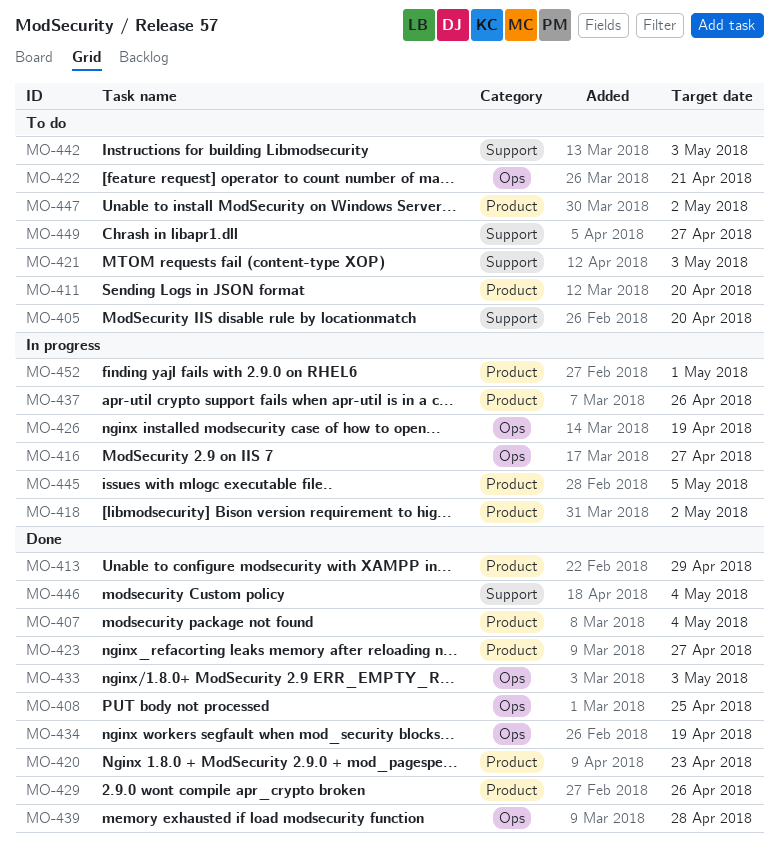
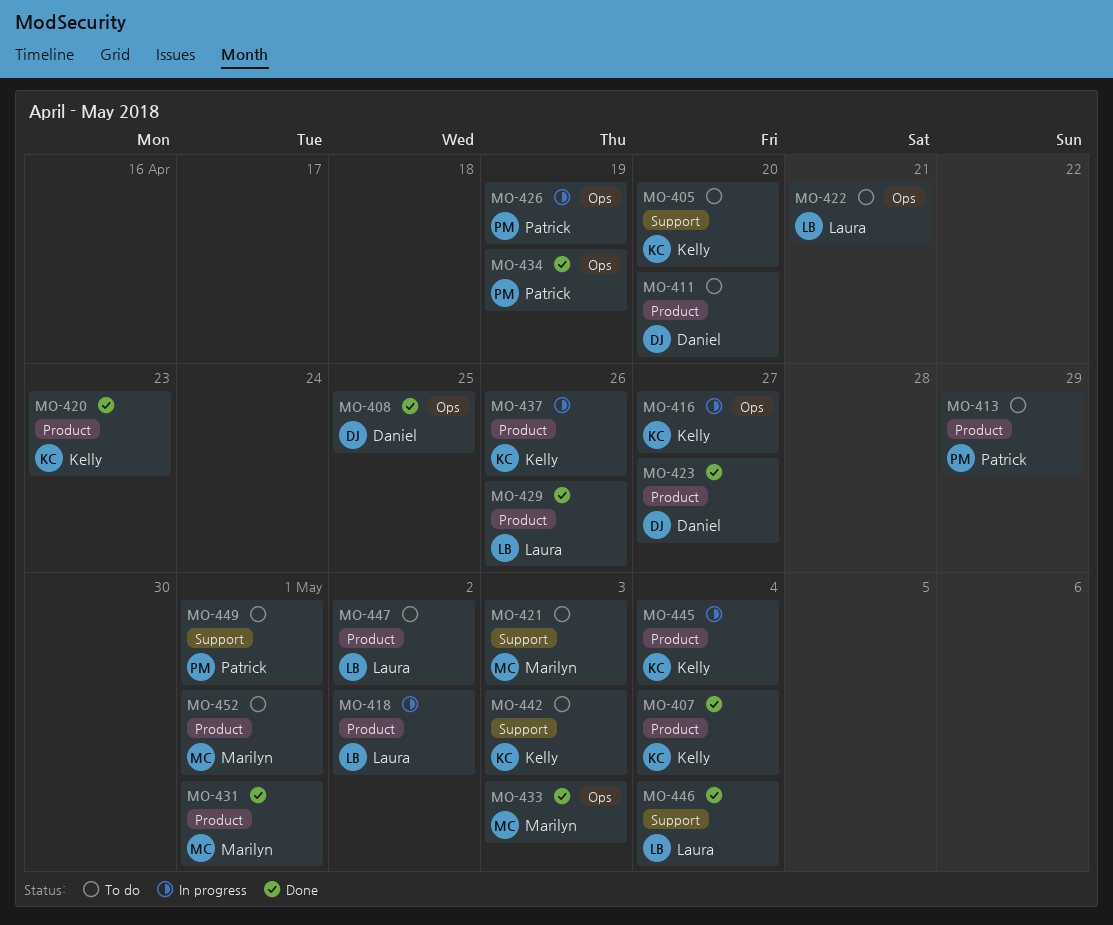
MO-413, status: Done -> To do
MO-431: none -> present
MO-439: present -> none
MO-445, due: May 5 -> May 4
MO-449, due: Apr 27 -> May 1
MO-452, status: In progress -> To do

